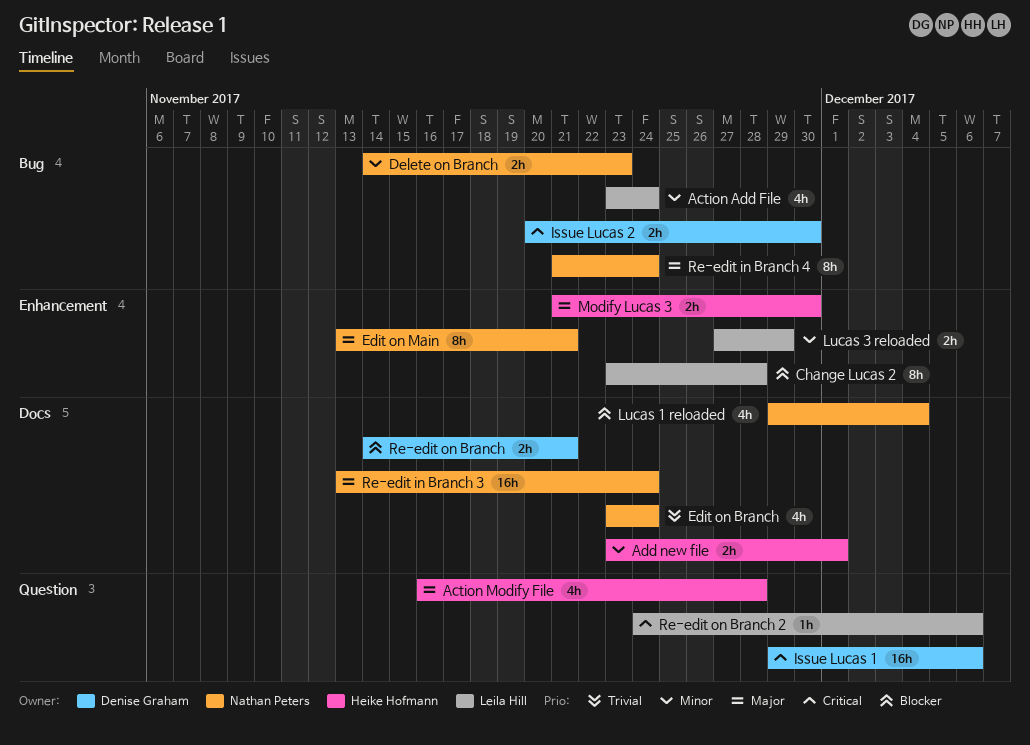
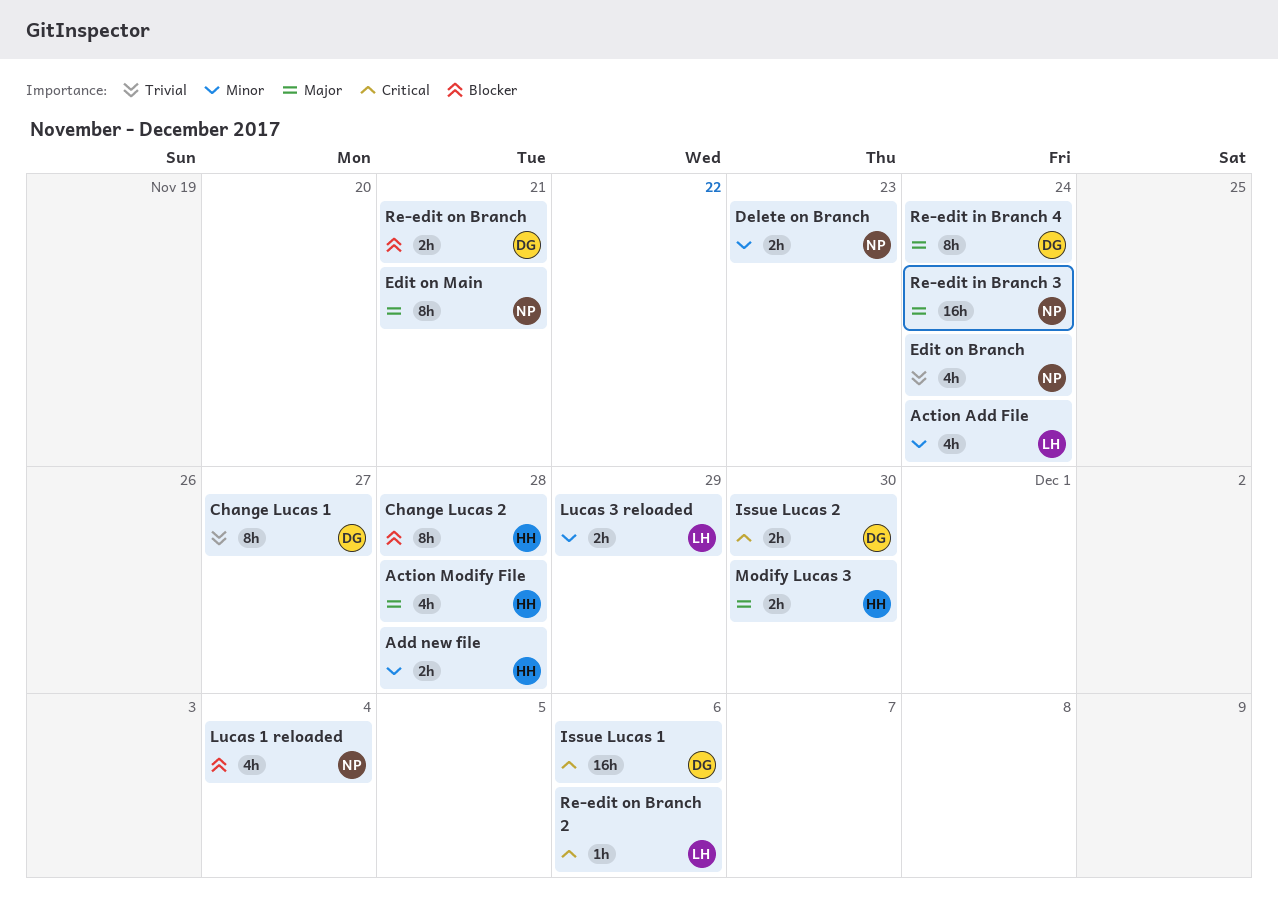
Add new file, due: Dec 1 -> Nov 28
Change Lucas 1: none -> present
Change Lucas 2, owner: Leila Hill -> Heike Hofmann
Re-edit in Branch 4, owner: Nathan Peters -> Denise Graham

